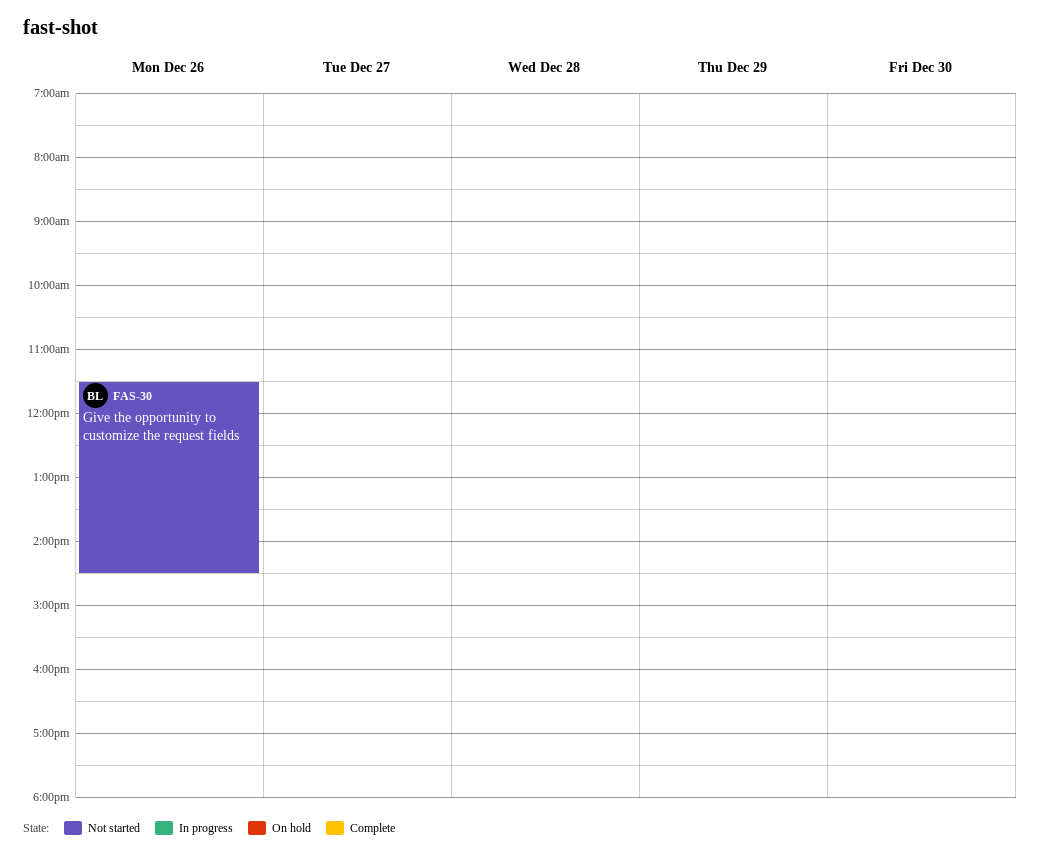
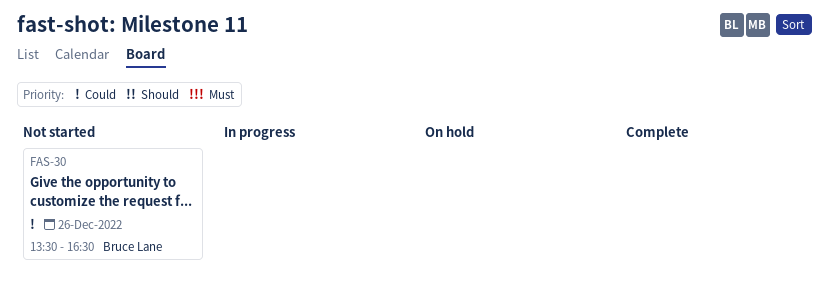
FAS-30, begins: 11:30 -> 13:30
FAS-30, ends: 14:30 -> 16:30

